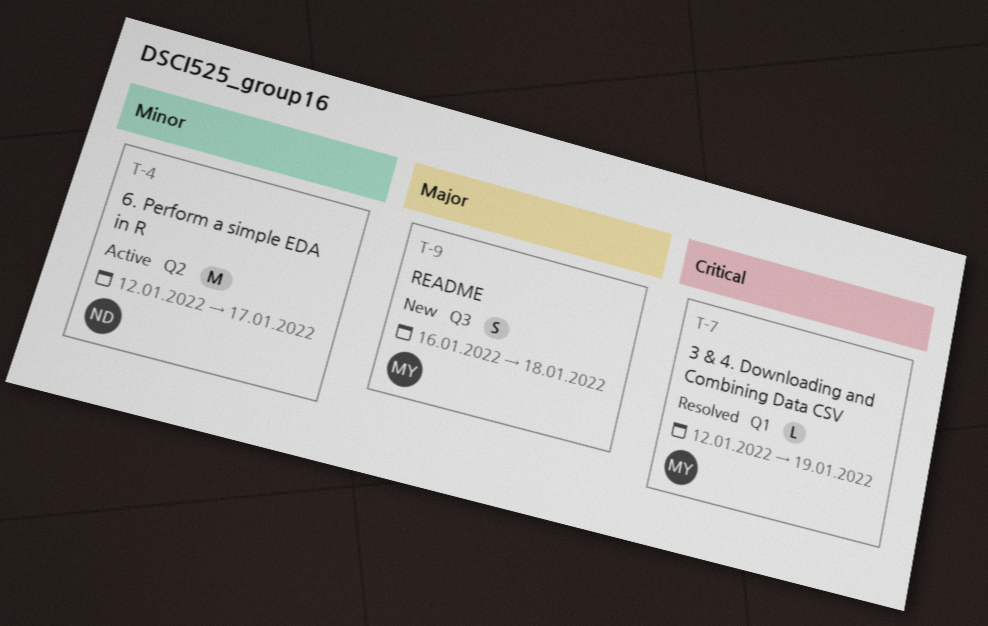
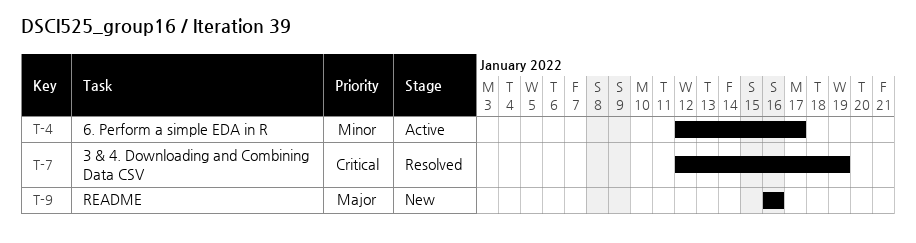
T-9, due: Jan 18 -> Jan 16

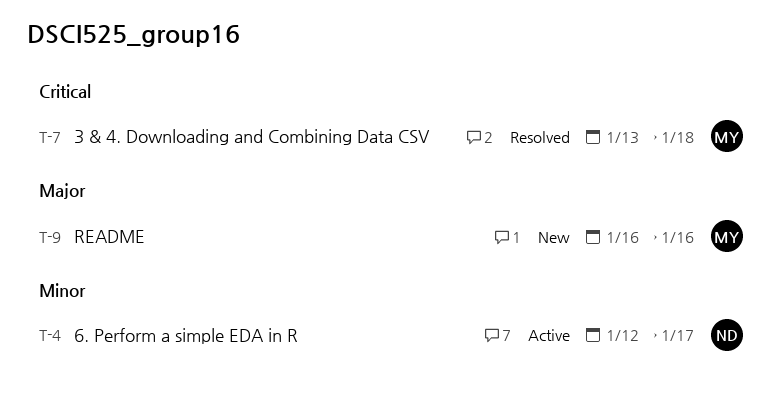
T-7, start: Jan 12 -> Jan 13
T-7, due: Jan 19 -> Jan 18

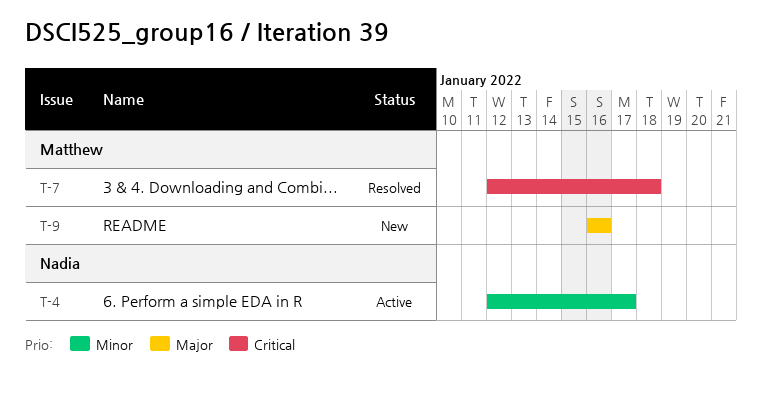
T-7, start: Jan 13 -> Jan 12

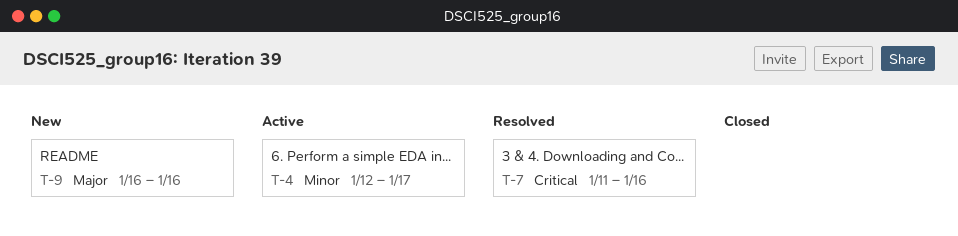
T-7, start: Jan 12 -> Jan 11
T-7, due: Jan 18 -> Jan 16

